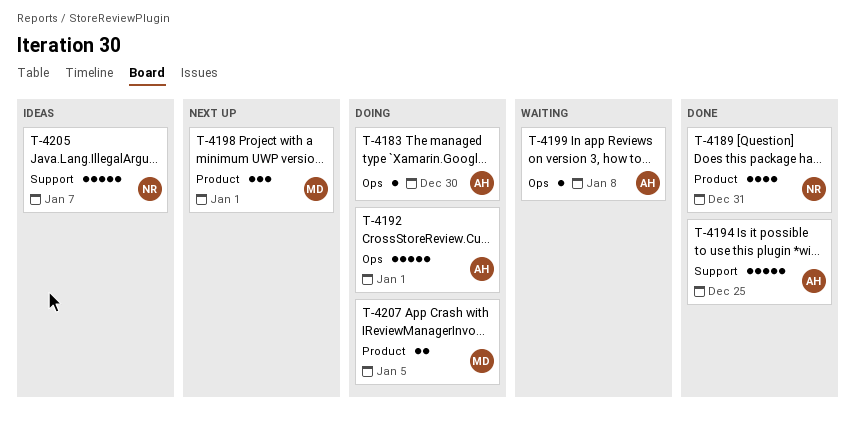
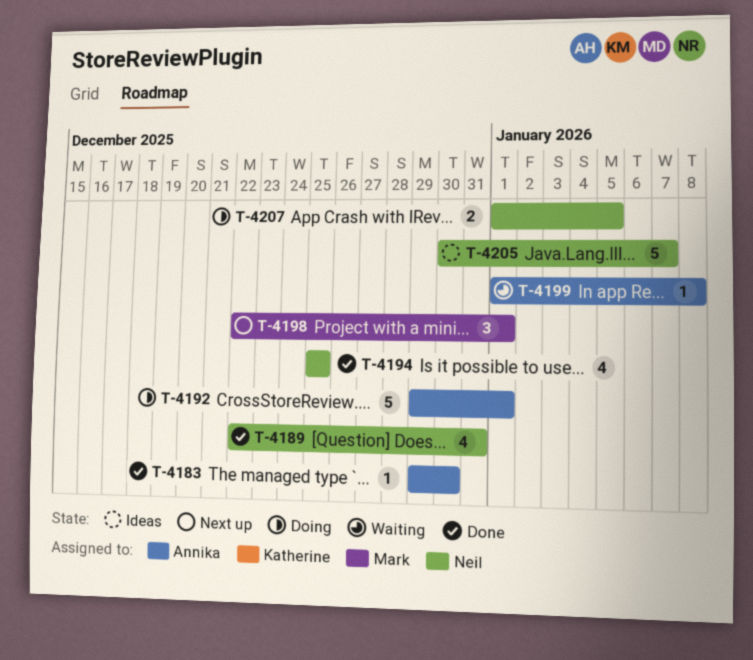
T-4183, status: Doing -> Done
T-4194, owner: Annika -> Neil
T-4194, estimate: 5 -> 4
T-4207, owner: Mark -> Neil

